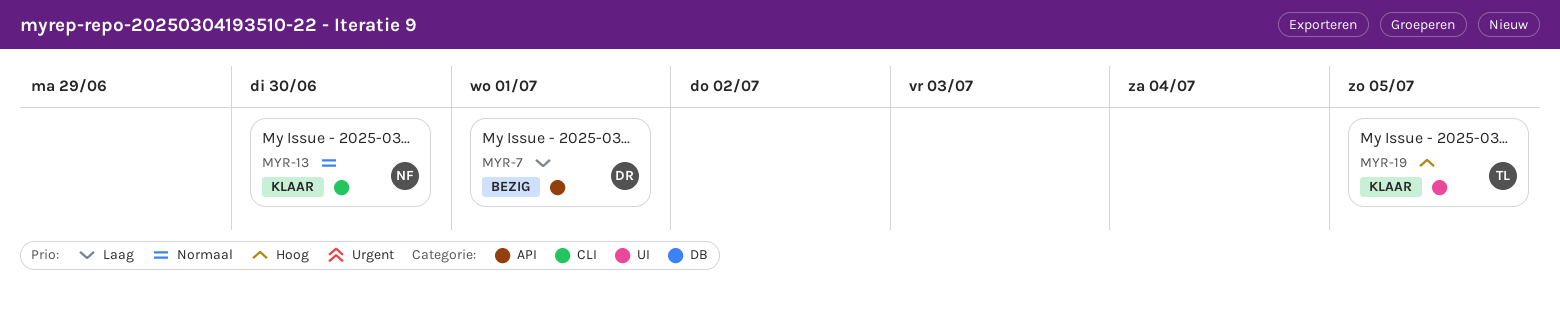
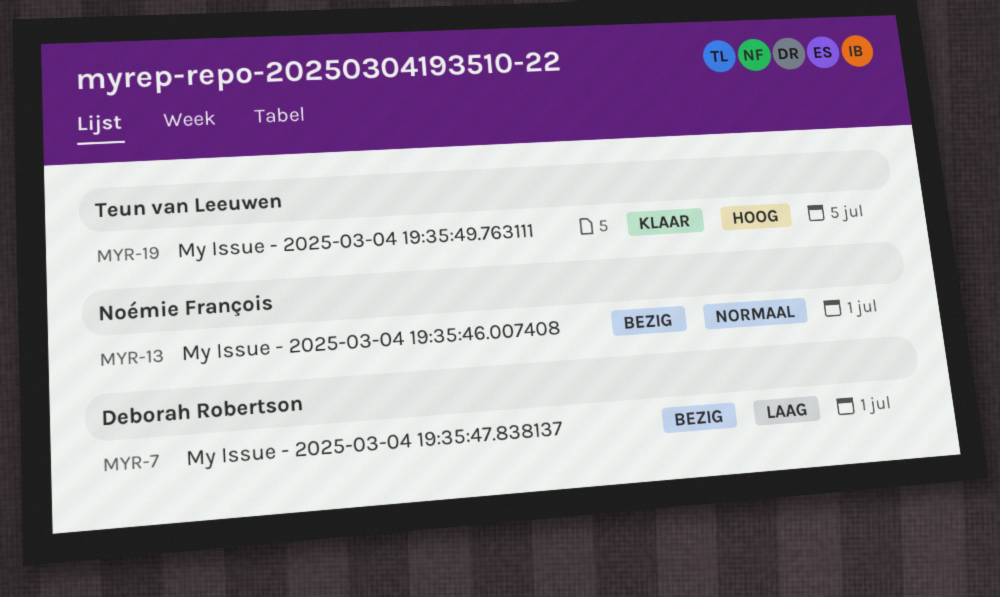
MYR-13, status: Klaar -> Bezig
MYR-13, due: Jun 30 -> Jul 1

